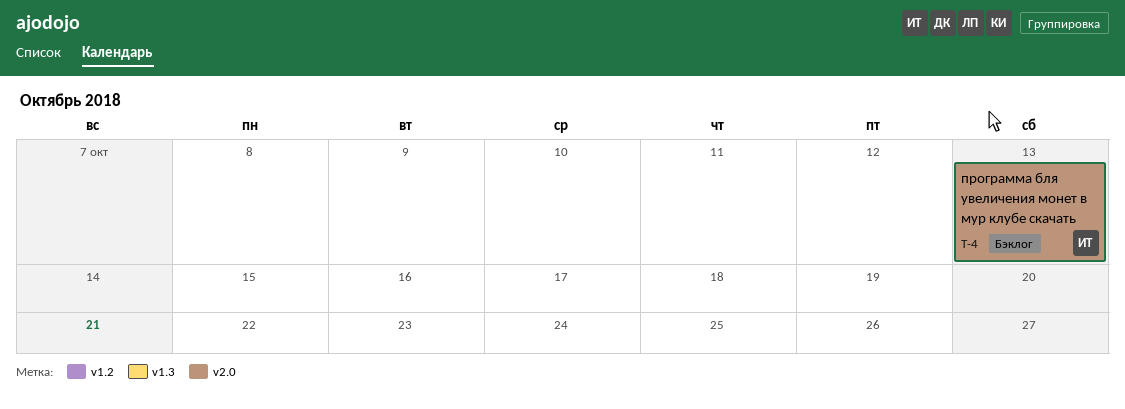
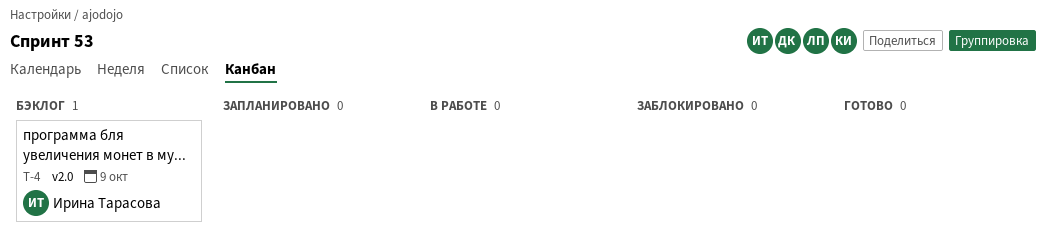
T-4, due: Oct 13 -> Oct 9

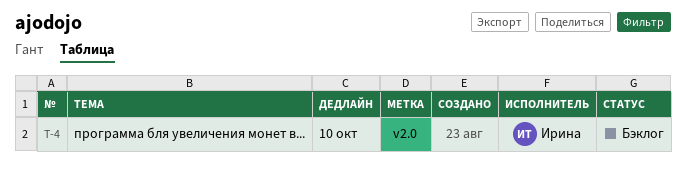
T-4, due: Oct 9 -> Oct 10

